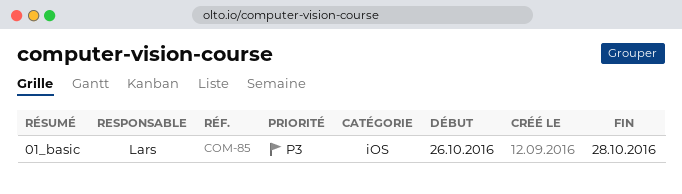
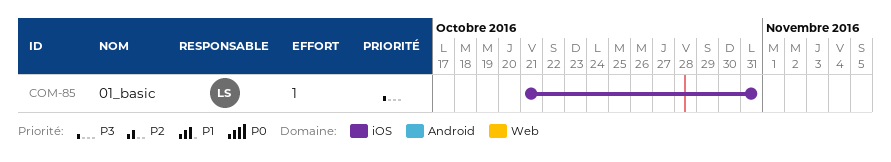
COM-85, start: Oct 26 -> Oct 21
COM-85, due: Oct 28 -> Oct 31

